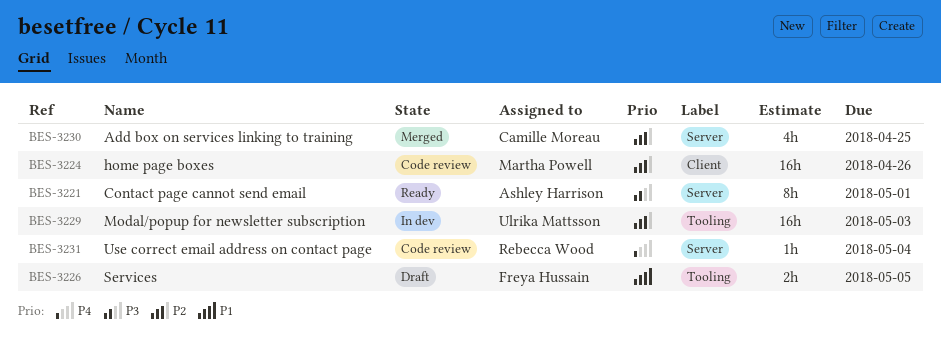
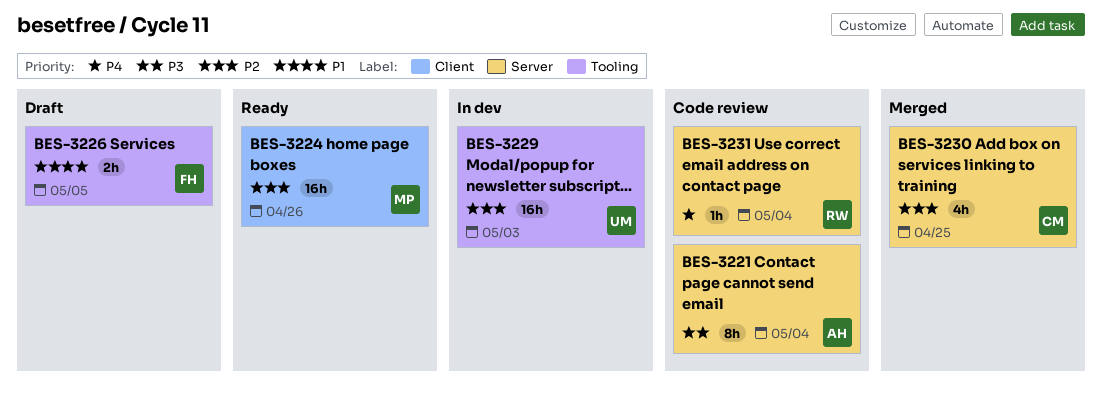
BES-3221, status: Ready -> Code review
BES-3221, due: May 1 -> May 4
BES-3224, status: Code review -> Ready

